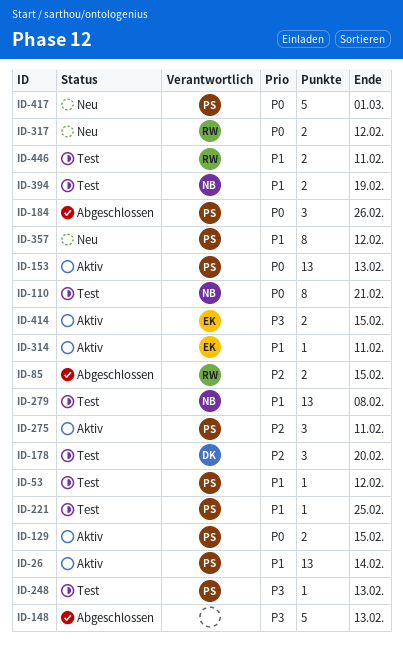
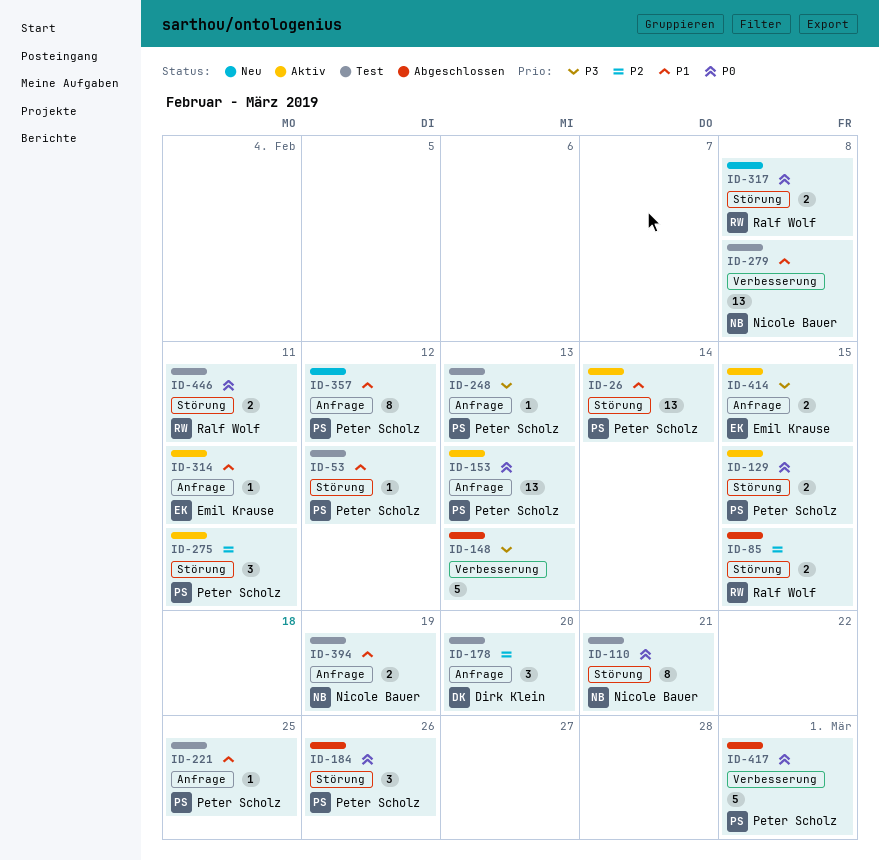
ID-317, due: Feb 12 -> Feb 8
ID-417, status: Neu -> Abgeschlossen
ID-446, priority: P1 -> P0

